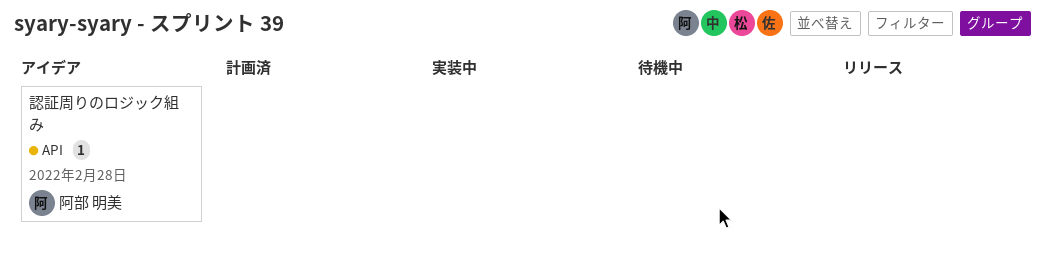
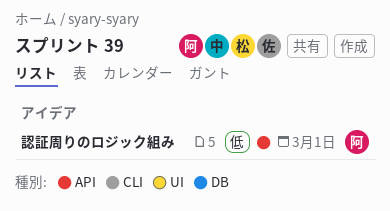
認証周りのロジック組み, due: Feb 28 -> Mar 1

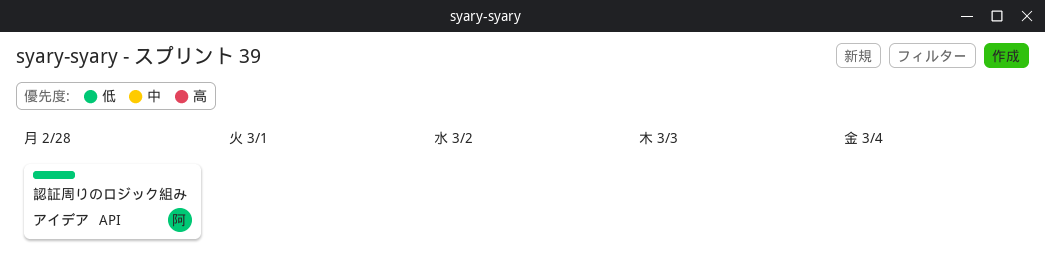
認証周りのロジック組み, due: Mar 1 -> Feb 28

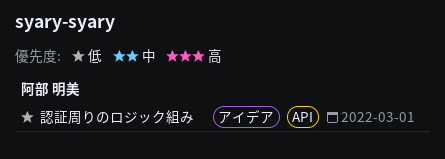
認証周りのロジック組み, due: Feb 28 -> Mar 1

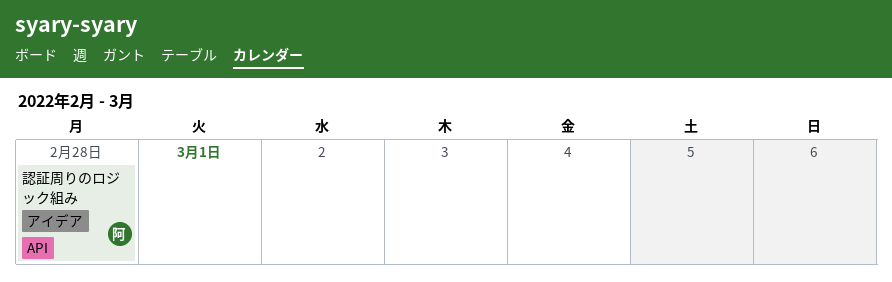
認証周りのロジック組み, due: Mar 1 -> Feb 28

